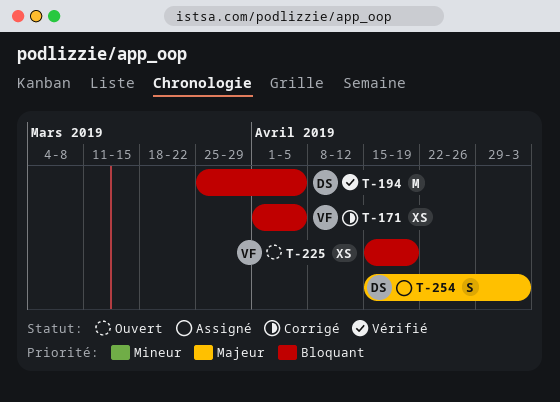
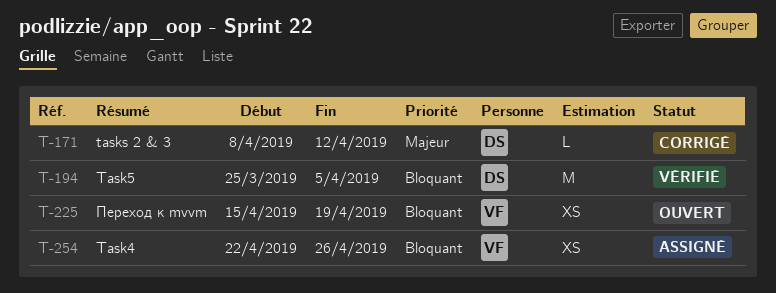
T-171, owner: VF -> DS
T-171, priority: Bloquant -> Majeur
T-171, estimate: XS -> L
T-171, start: Apr 1 -> Apr 8
T-171, due: Apr 5 -> Apr 12
T-254, owner: DS -> VF
T-254, priority: Majeur -> Bloquant
T-254, estimate: S -> XS
T-254, start: Apr 15 -> Apr 22
T-254, due: May 3 -> Apr 26

